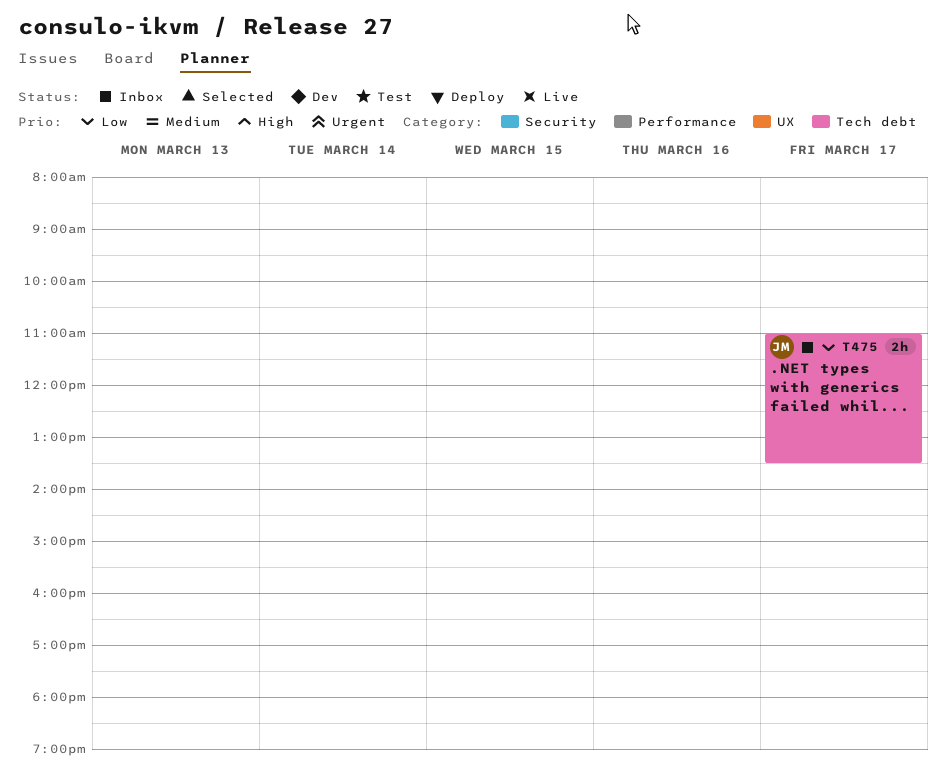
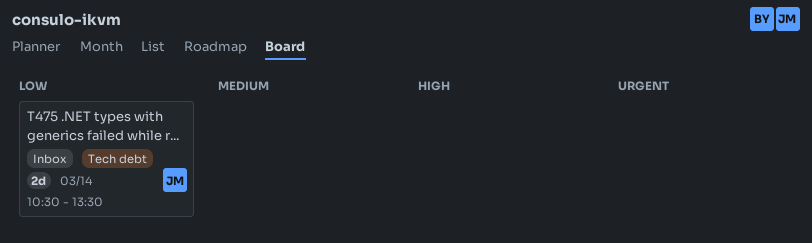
T475, estimate: 2h -> 2d
T475, day: Mar 17 -> Mar 14
T475, begins: 11:00 -> 10:30

